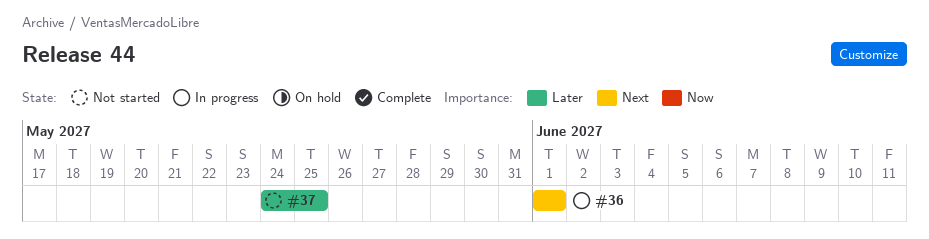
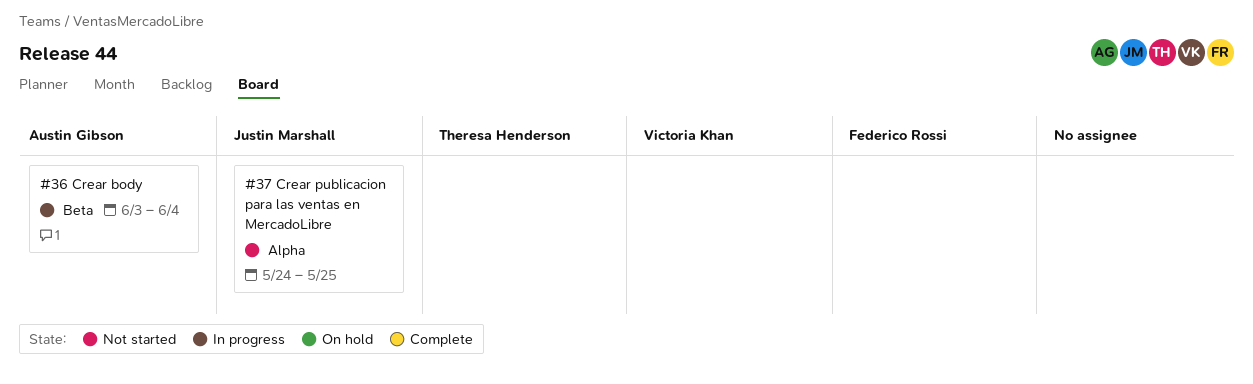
#36, start: Jun 1 -> Jun 3
#36, due: Jun 1 -> Jun 4

